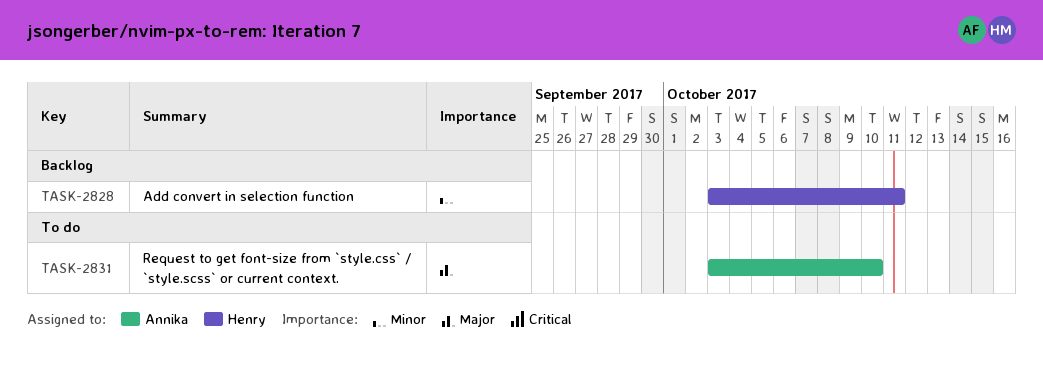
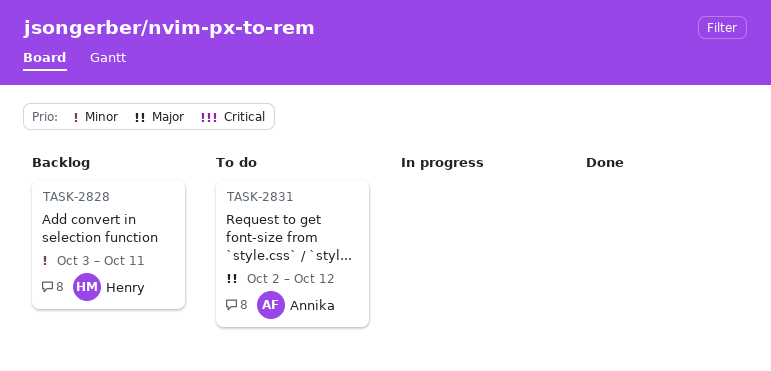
TASK-2831, start: Oct 3 -> Oct 2
TASK-2831, due: Oct 10 -> Oct 12

